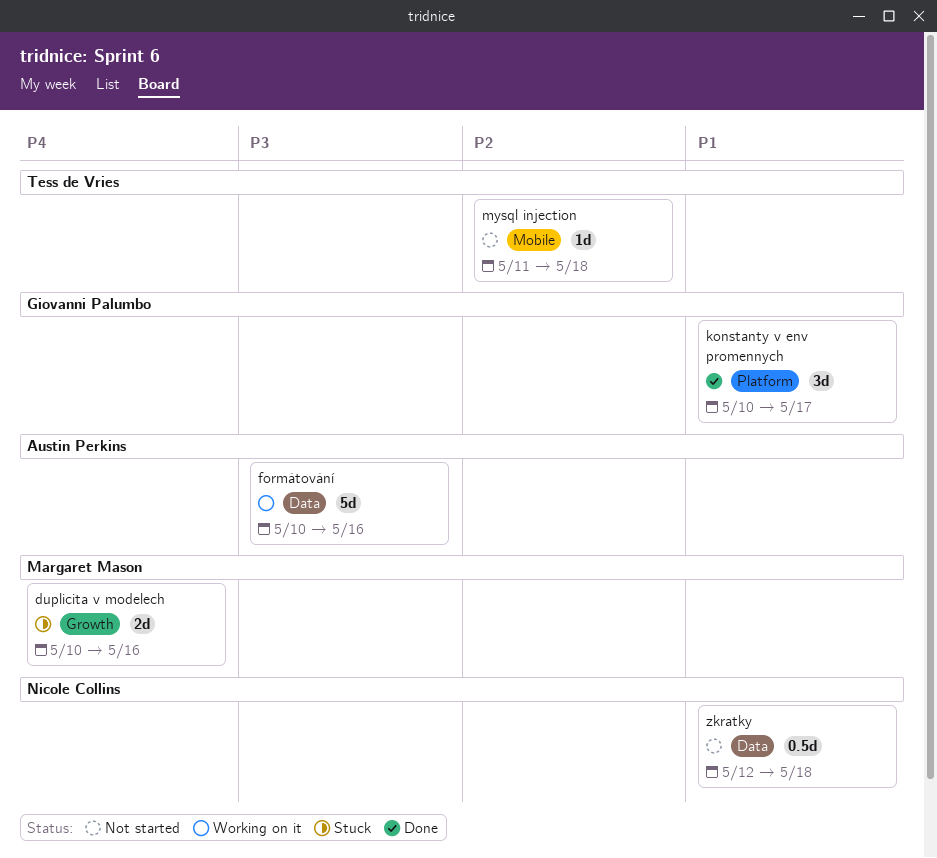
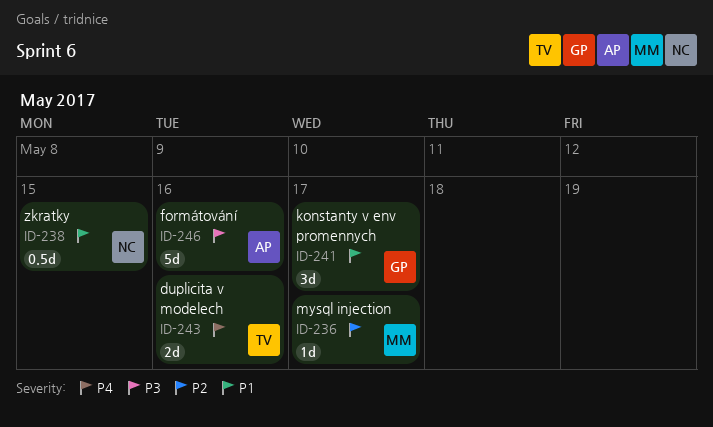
duplicita v modelech, owner: Margaret Mason -> Tess de Vries
mysql injection, owner: Tess de Vries -> Margaret Mason
mysql injection, due: May 18 -> May 17
zkratky, due: May 18 -> May 15

